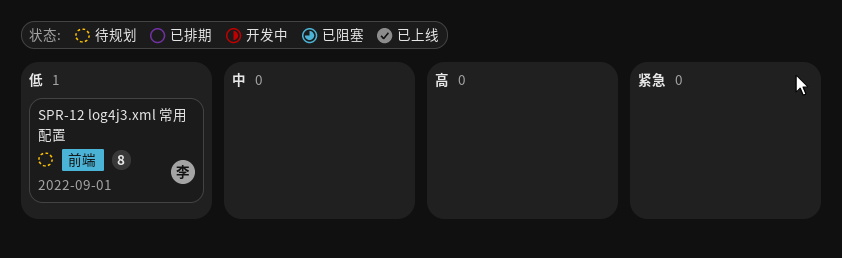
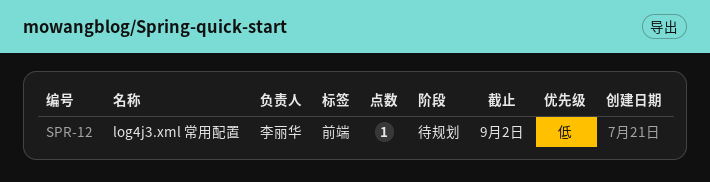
SPR-12, estimate: 8 -> 1
SPR-12, due: Sep 1 -> Sep 2

